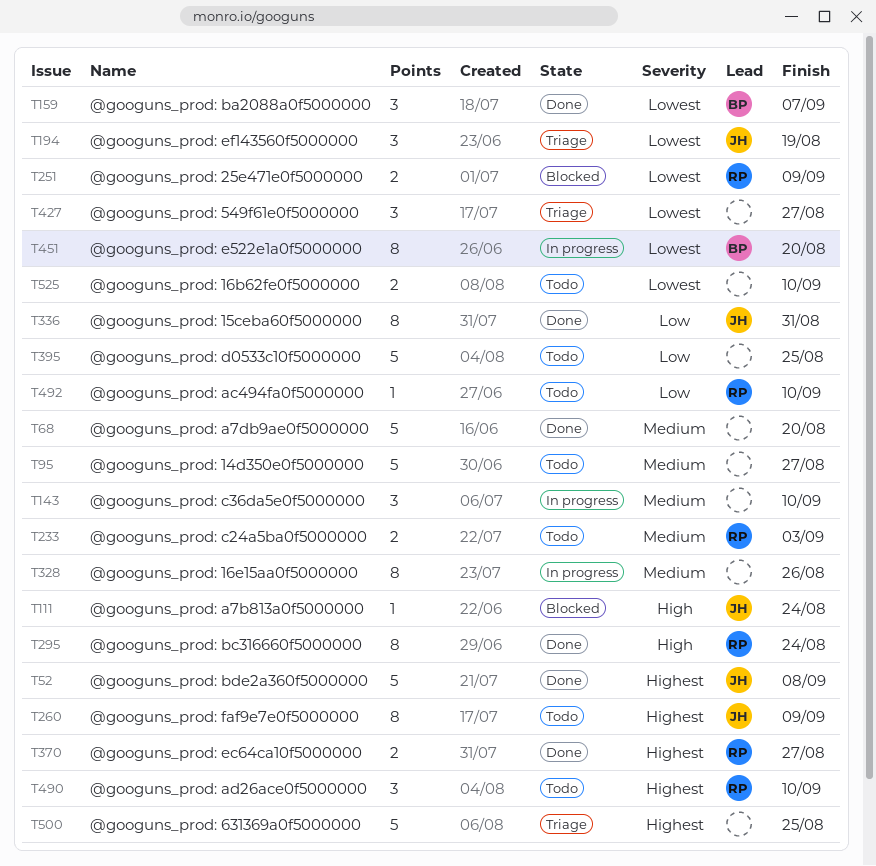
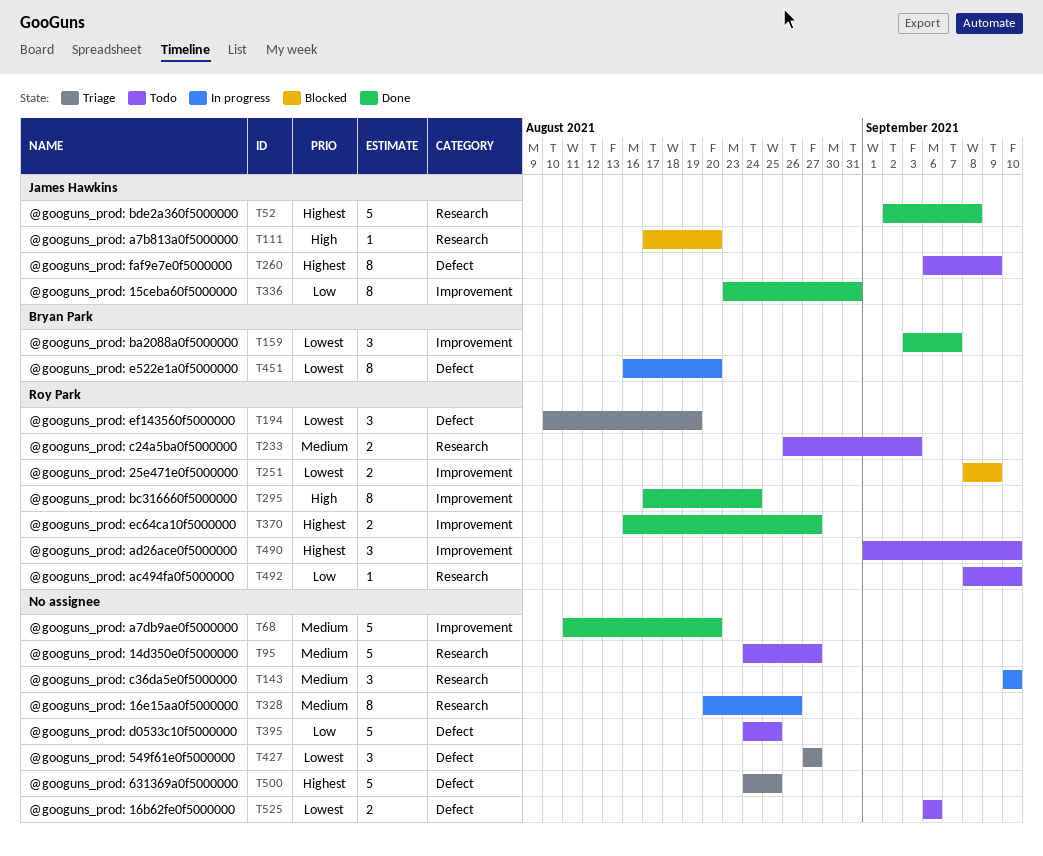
T111, due: Aug 24 -> Aug 20
T194, owner: James Hawkins -> Roy Park
T525, due: Sep 10 -> Sep 6

